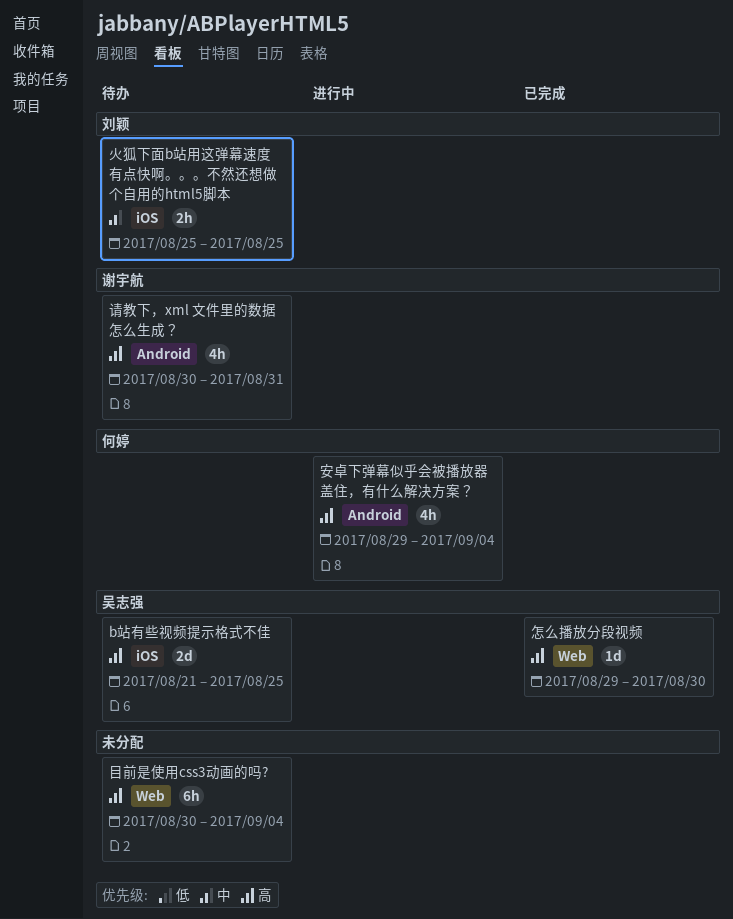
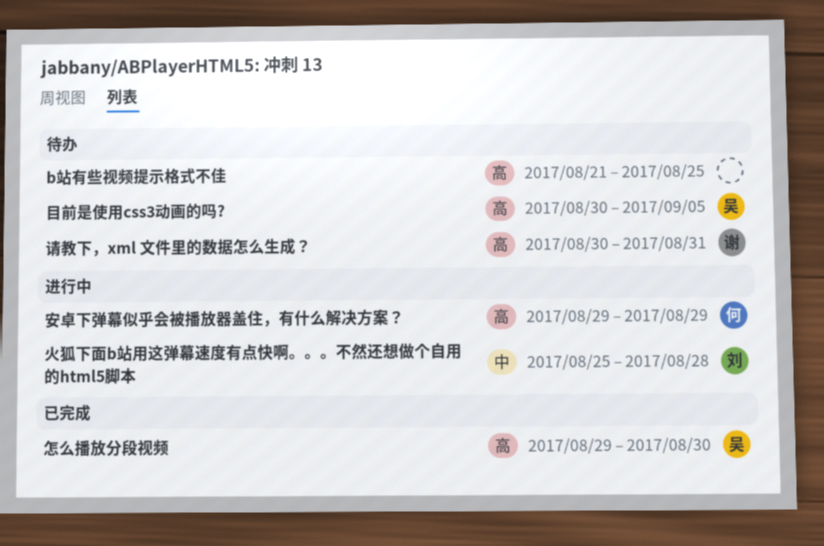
b站有些视频提示格式不佳, owner: 吴志强 -> none
安卓下弹幕似乎会被播放器盖住，有什么解决方案？, due: Sep 4 -> Aug 29
火狐下面b站用这弹幕速度有点快啊。。。不然还想做个自用的html5脚本, status: 待办 -> 进行中
火狐下面b站用这弹幕速度有点快啊。。。不然还想做个自用的html5脚本, due: Aug 25 -> Aug 28
目前是使用css3动画的吗?, owner: none -> 吴志强
目前是使用css3动画的吗?, due: Sep 4 -> Sep 5

